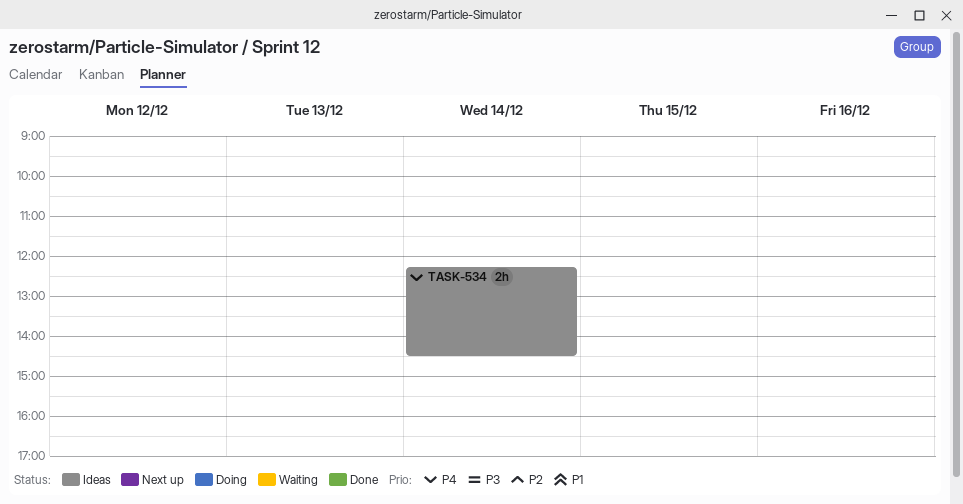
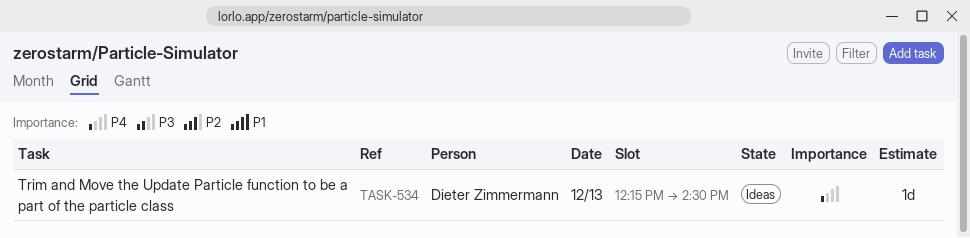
TASK-534, estimate: 2h -> 1d
TASK-534, day: Dec 14 -> Dec 13

